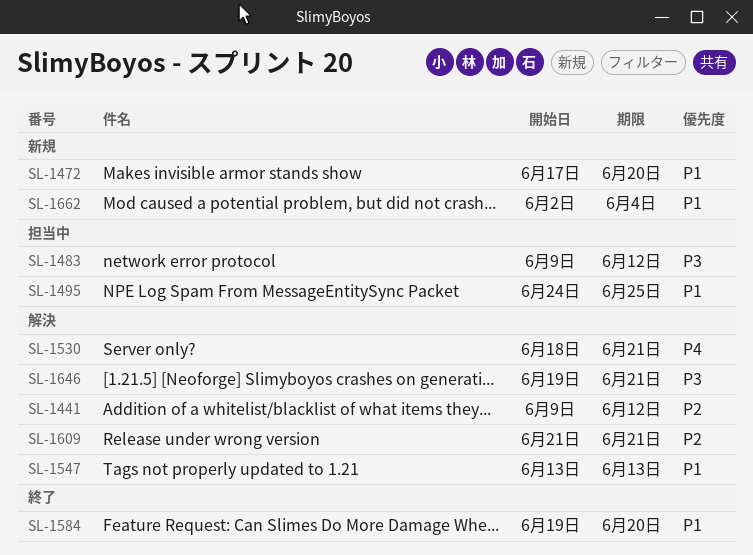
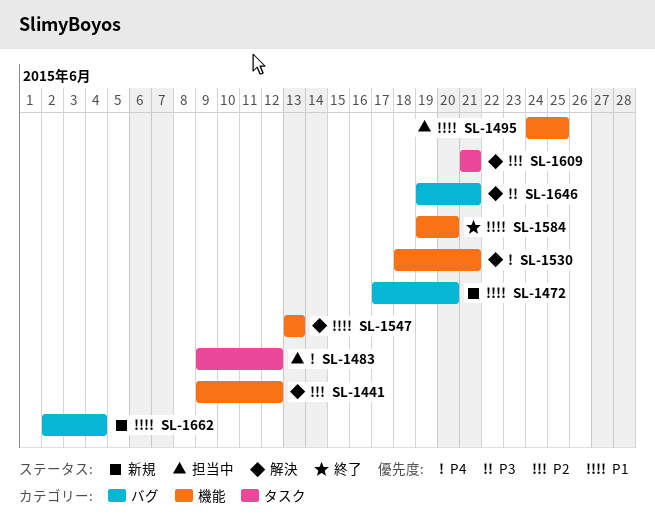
SL-1483, priority: P3 -> P4

